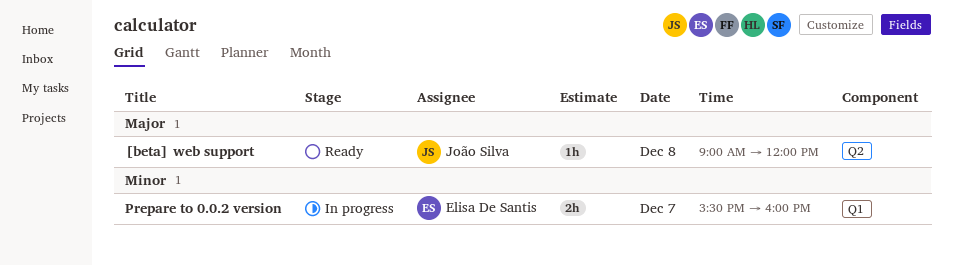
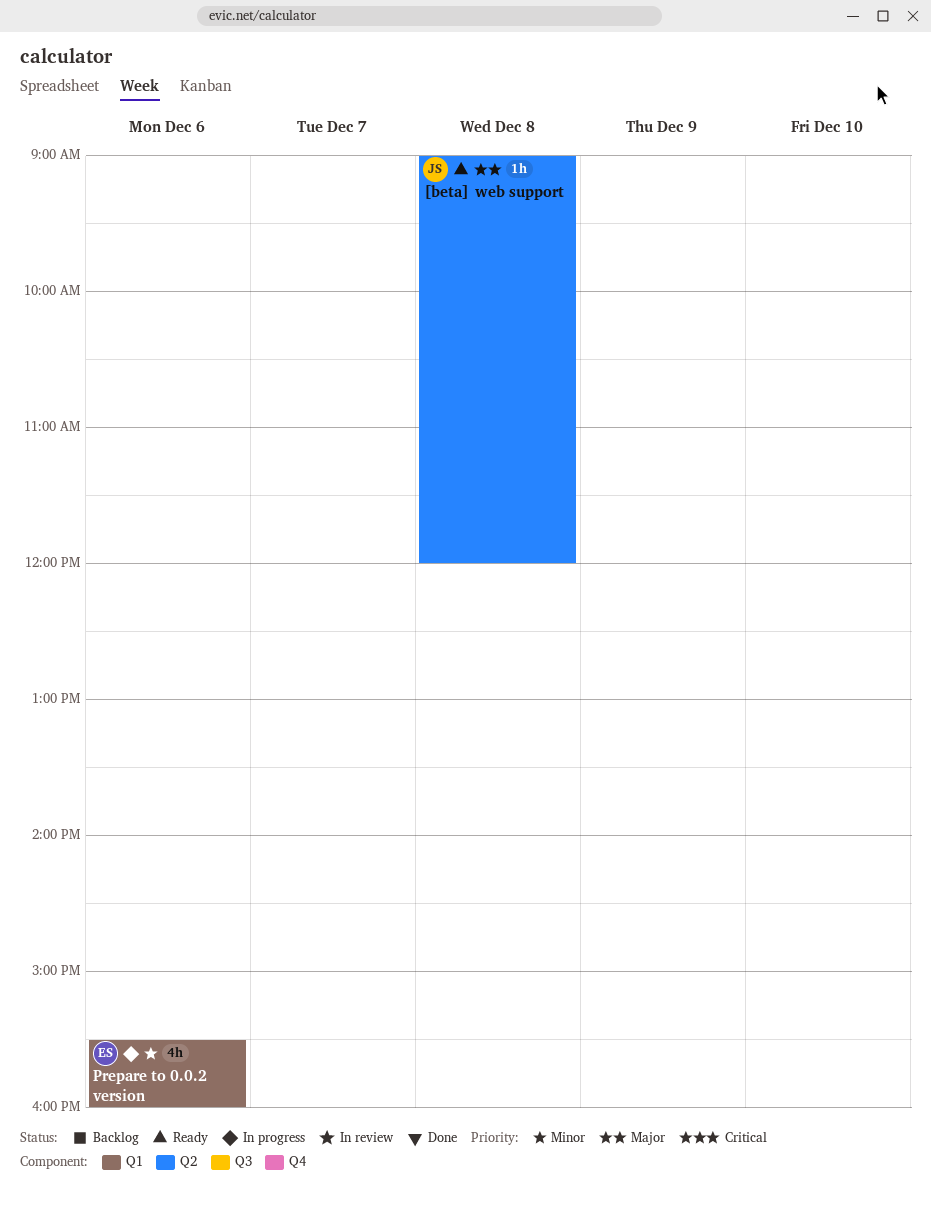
Prepare to 0.0.2 version, estimate: 2h -> 4h
Prepare to 0.0.2 version, day: Dec 7 -> Dec 6

